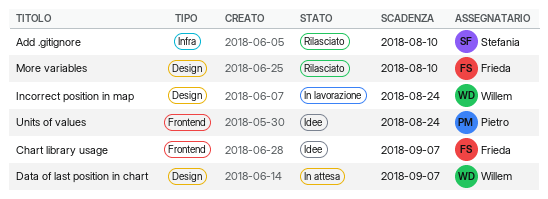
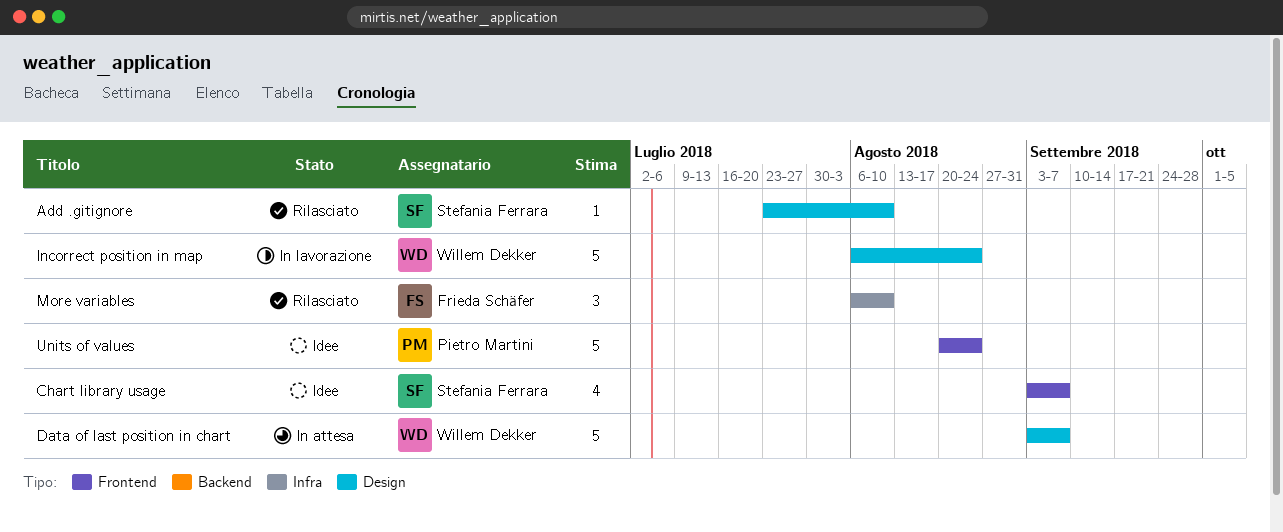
Add .gitignore, label: Infra -> Design
Chart library usage, owner: Frieda Schäfer -> Stefania Ferrara
More variables, label: Design -> Infra

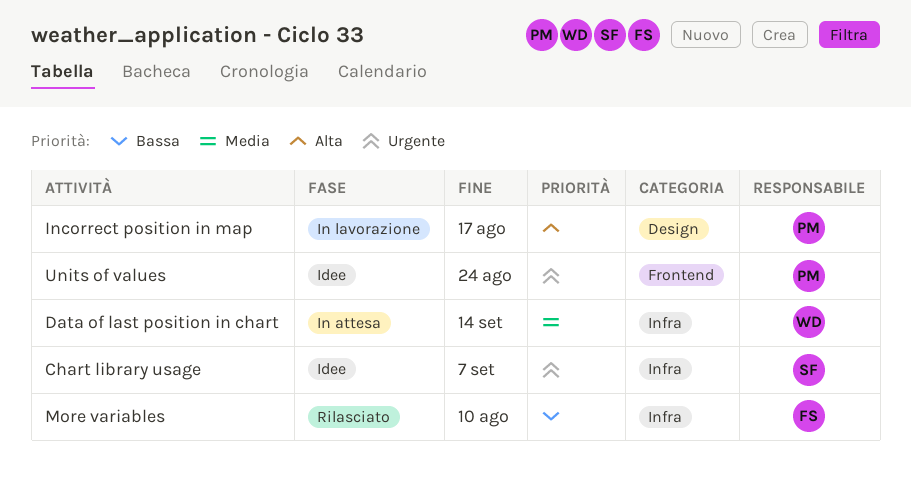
Add .gitignore: present -> none
Chart library usage, label: Frontend -> Infra
Data of last position in chart, label: Design -> Infra
Data of last position in chart, due: Sep 7 -> Sep 14
Incorrect position in map, owner: Willem Dekker -> Pietro Martini
Incorrect position in map, due: Aug 24 -> Aug 17

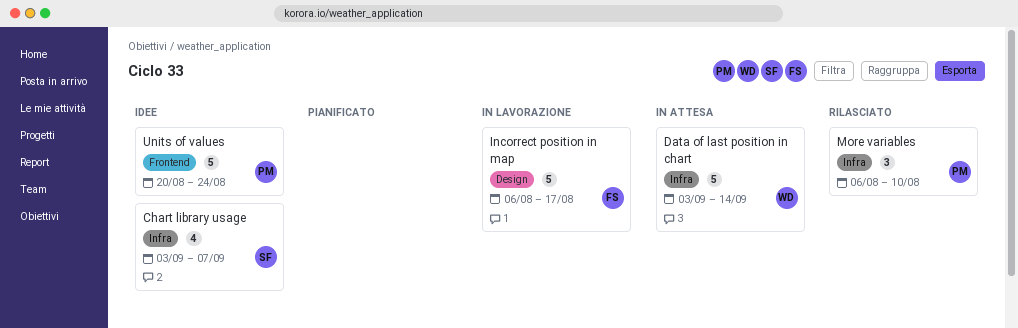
Incorrect position in map, owner: PM -> FS
More variables, owner: FS -> PM

